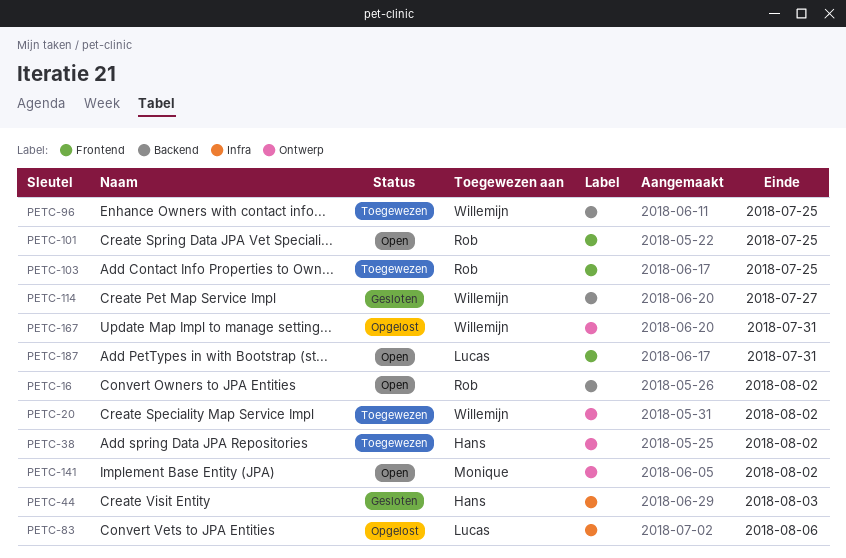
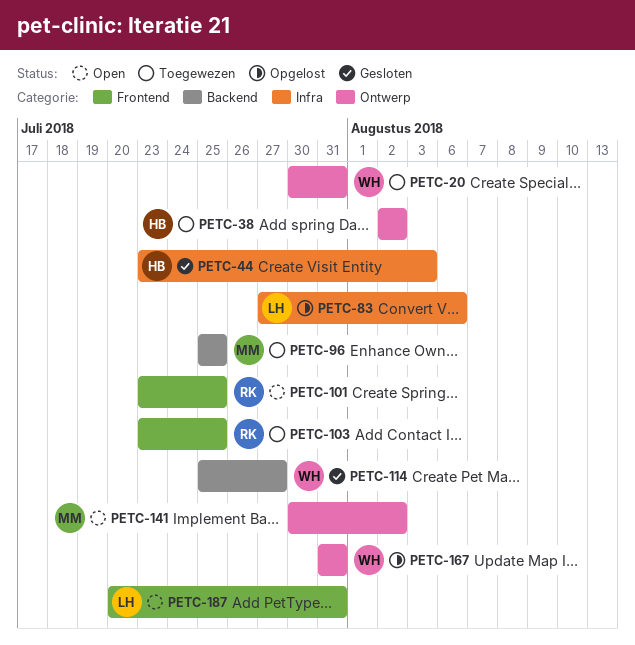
PETC-16: present -> none
PETC-20, due: Aug 2 -> Jul 31
PETC-96, owner: Willemijn -> Monique

